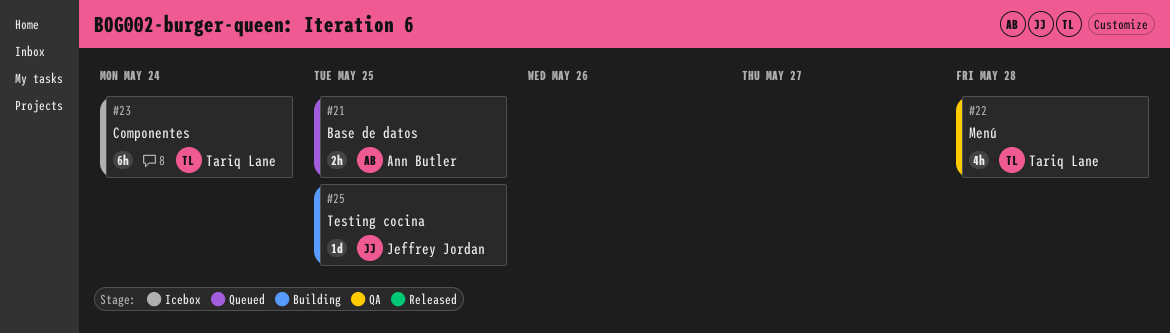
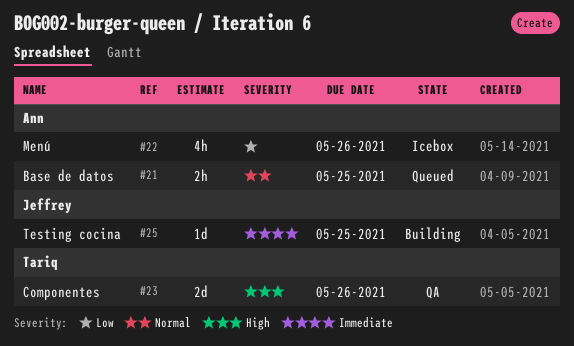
#22, status: QA -> Icebox
#22, owner: Tariq Lane -> Ann Butler
#22, due: May 28 -> May 26
#23, status: Icebox -> QA
#23, estimate: 6h -> 2d
#23, due: May 24 -> May 26

